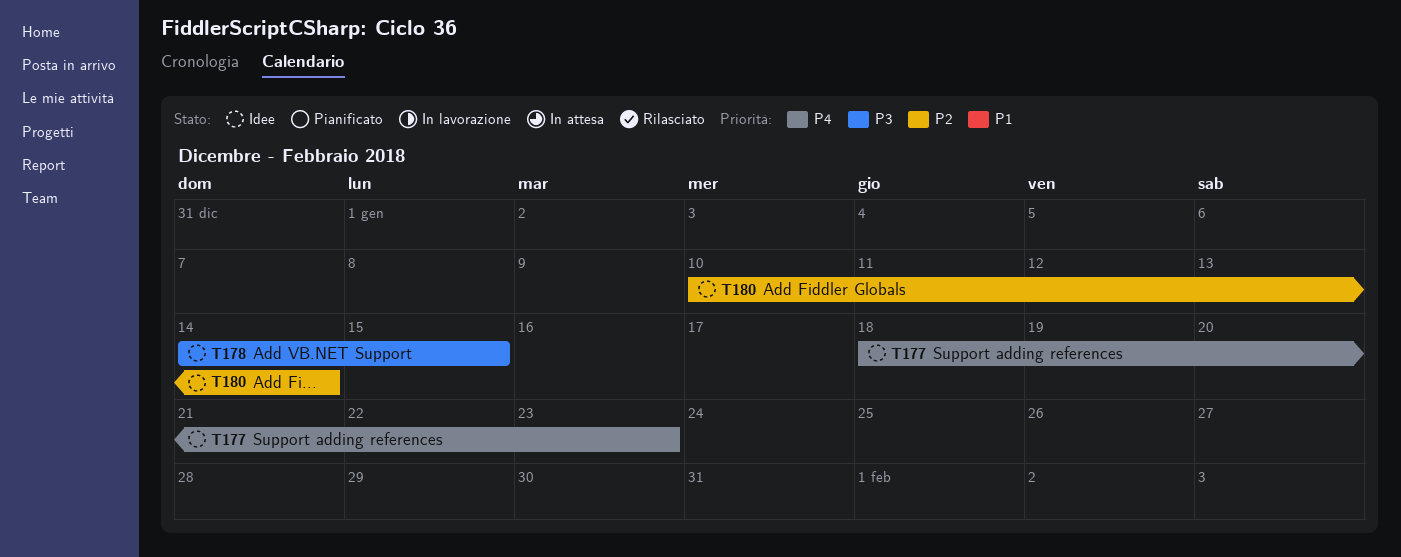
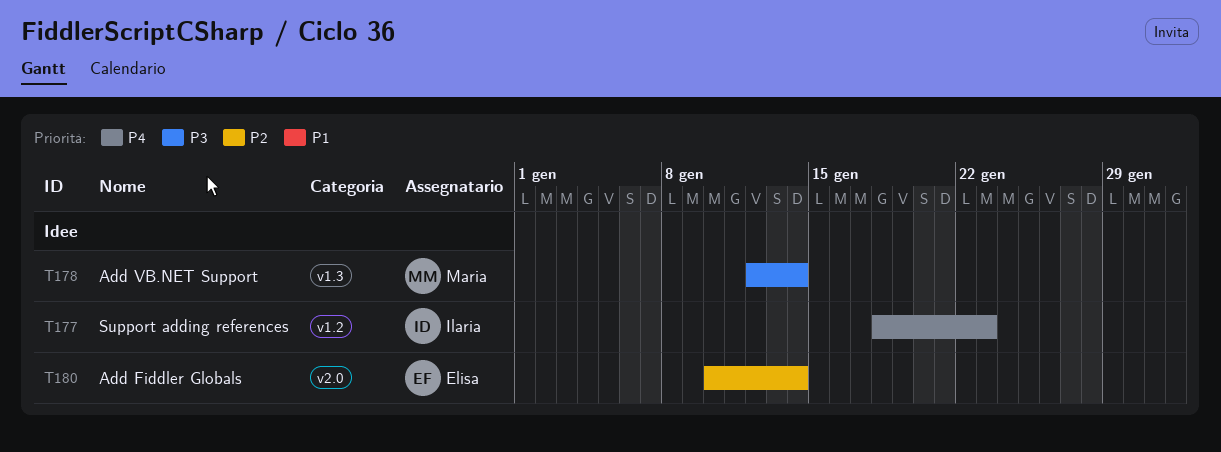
T178, start: Jan 14 -> Jan 12
T178, due: Jan 15 -> Jan 14

